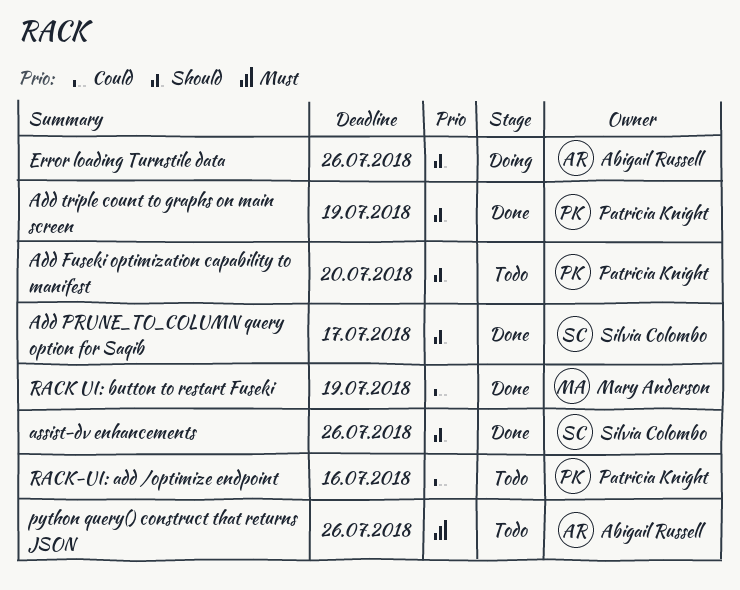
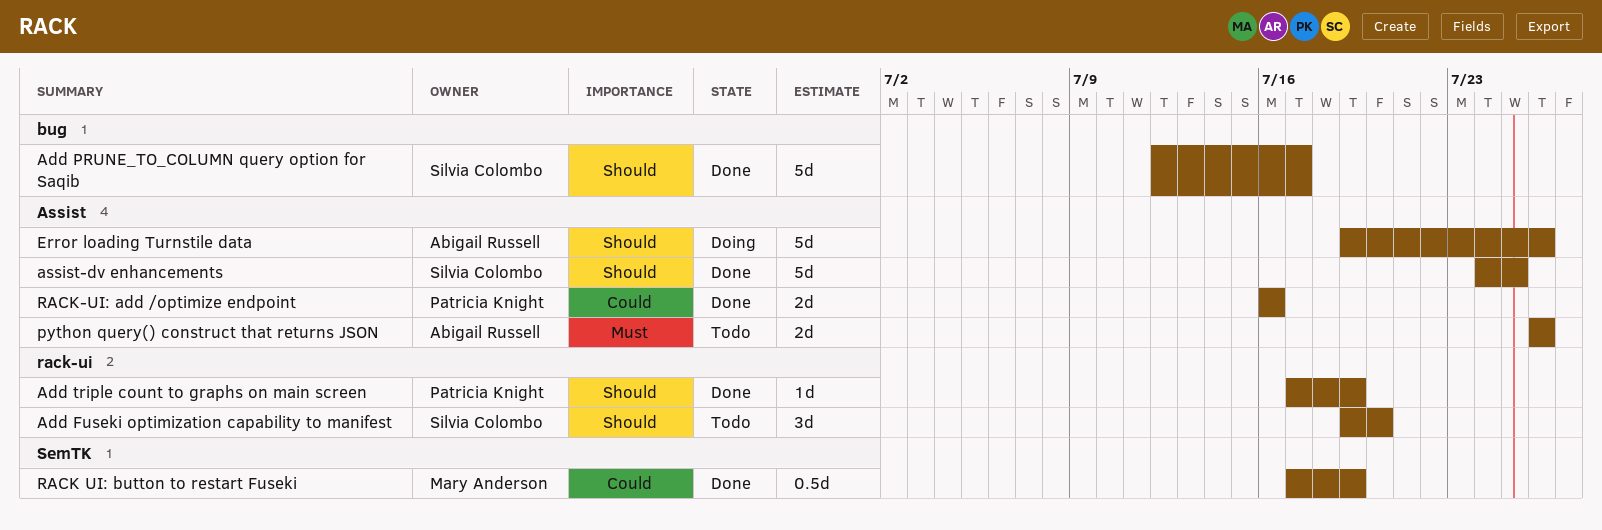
Add Fuseki optimization capability to manifest, owner: Patricia Knight -> Silvia Colombo
assist-dv enhancements, due: Jul 26 -> Jul 25
RACK-UI: add /optimize endpoint, status: Todo -> Done

